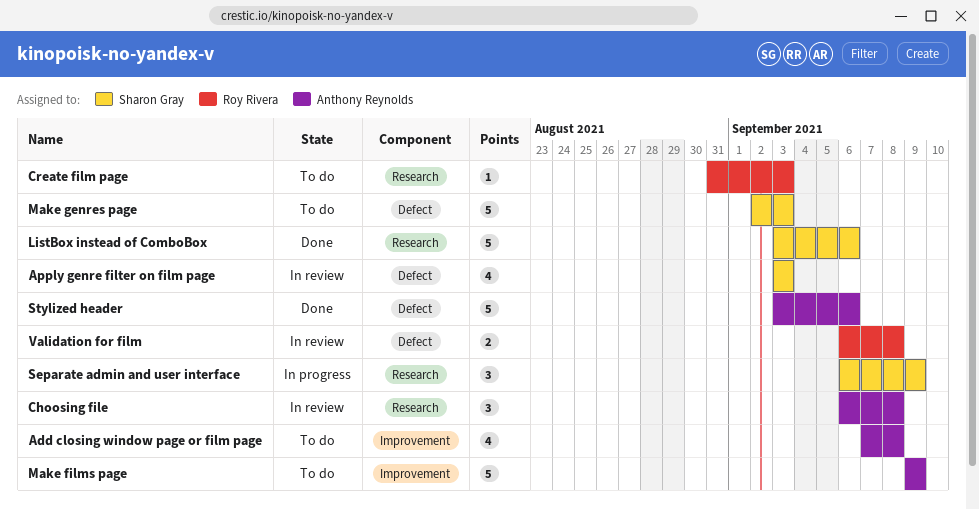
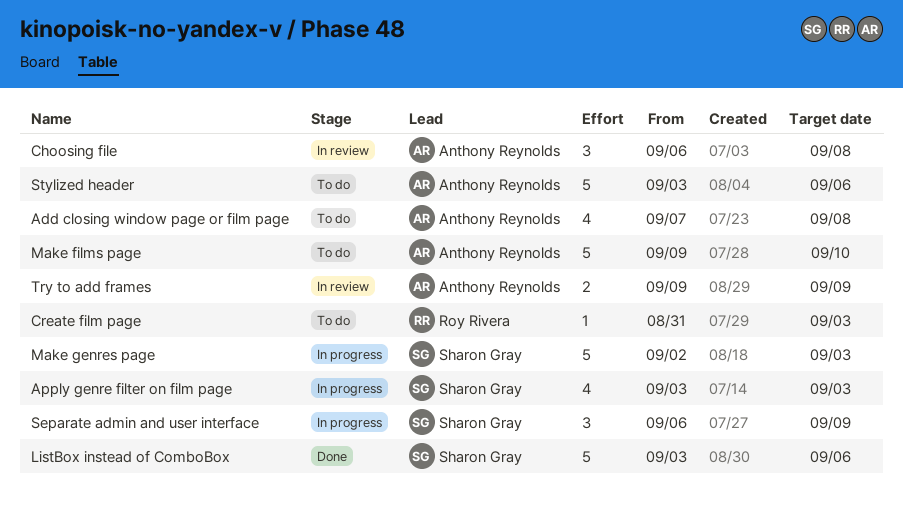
Apply genre filter on film page, status: In review -> In progress
Make films page, due: Sep 9 -> Sep 10
Make genres page, status: To do -> In progress
Stylized header, status: Done -> To do
Try to add frames: none -> present
Validation for film: present -> none

